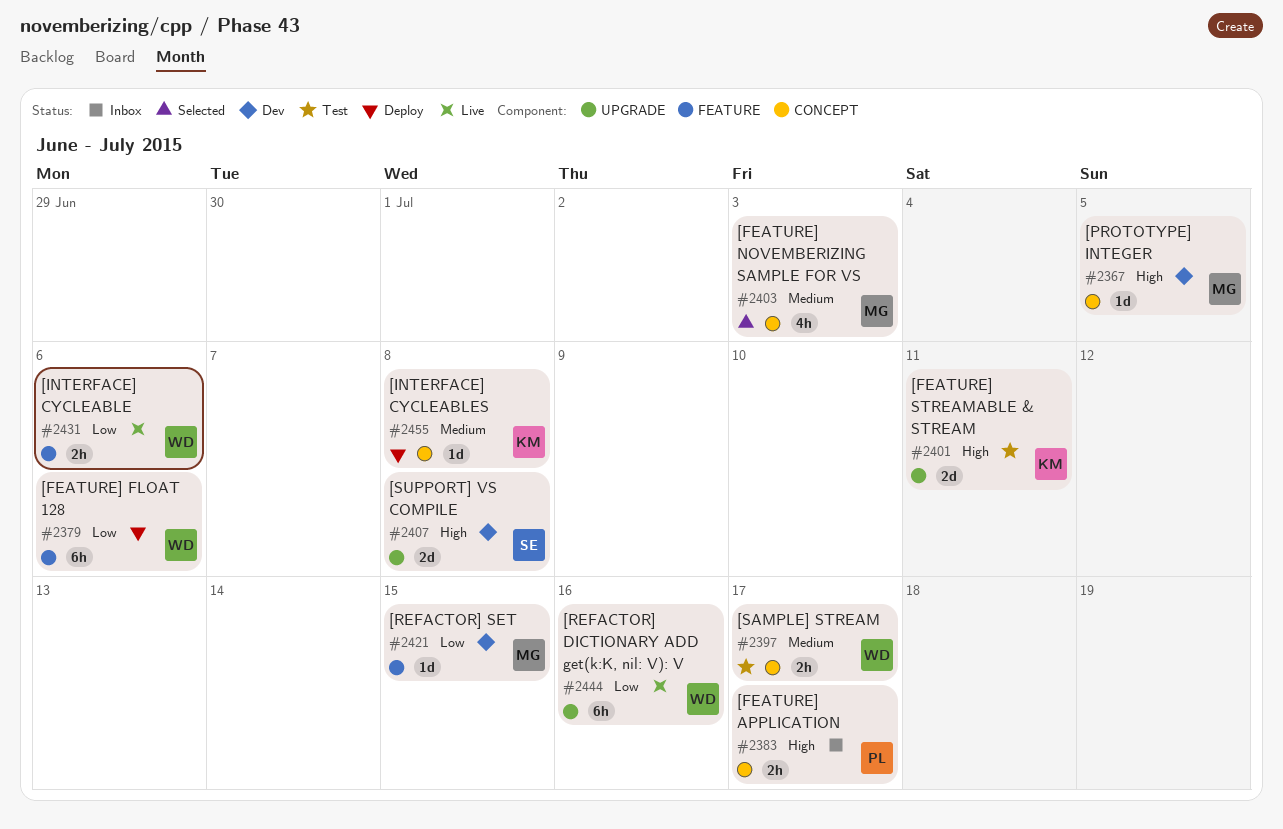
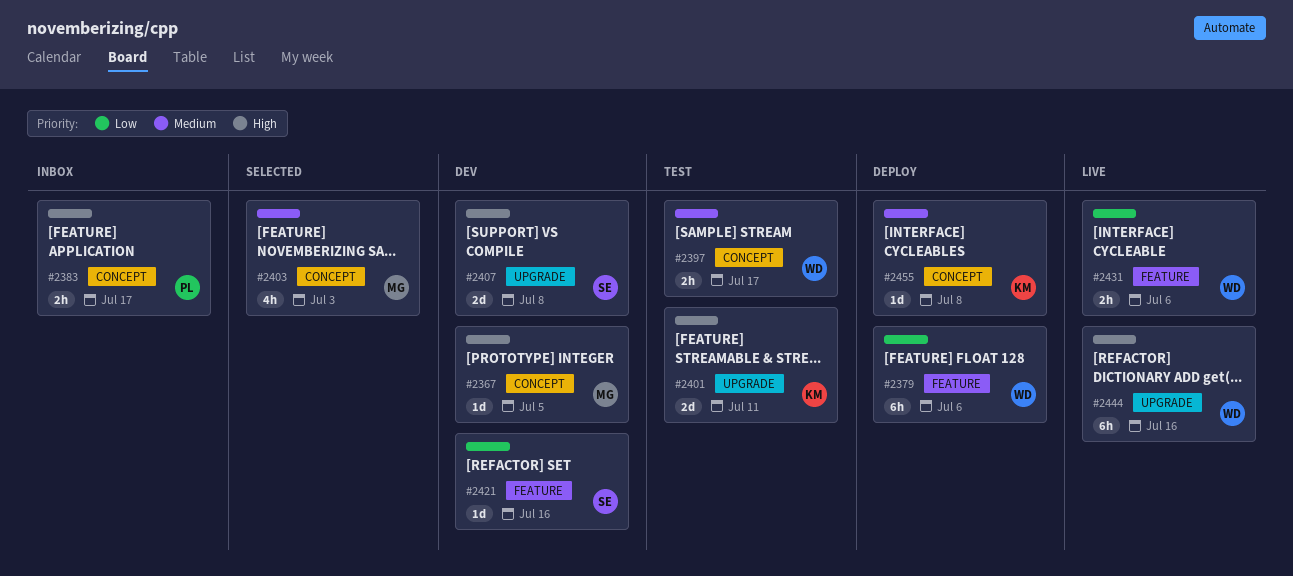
#2421, owner: MG -> SE
#2421, due: Jul 15 -> Jul 16
#2444, priority: Low -> High

